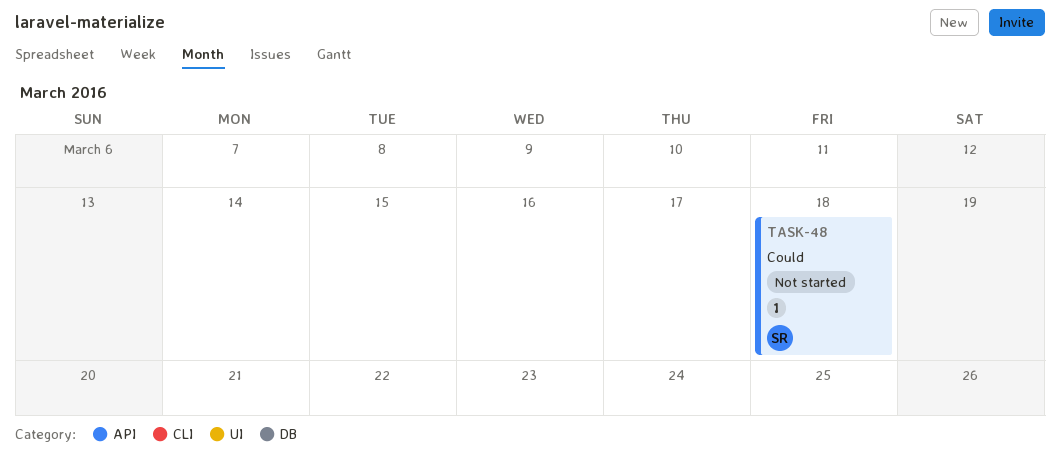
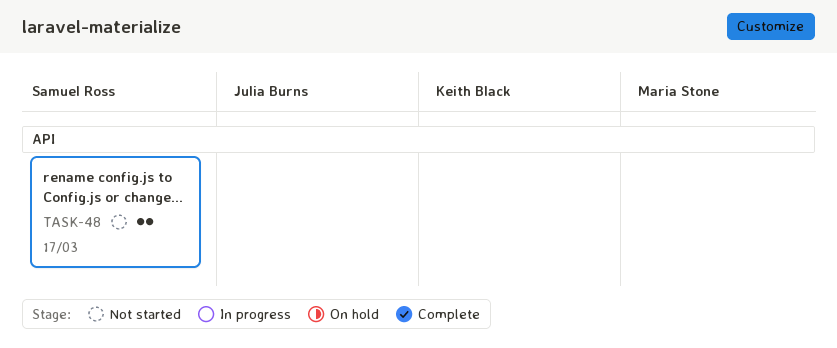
TASK-48, estimate: 1 -> 2
TASK-48, due: Mar 18 -> Mar 17

